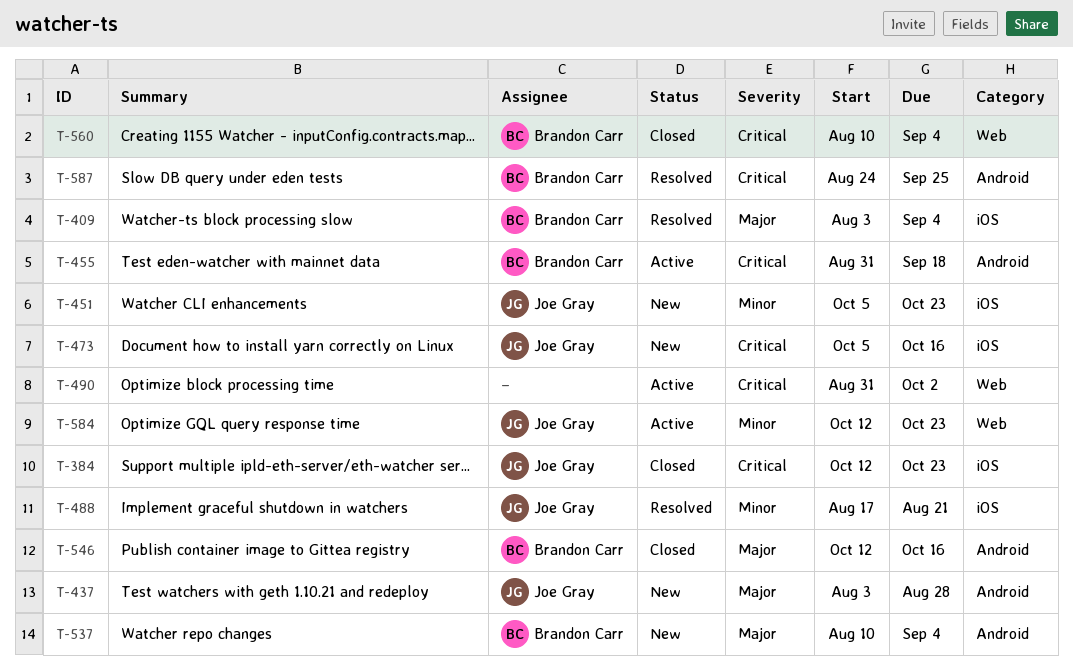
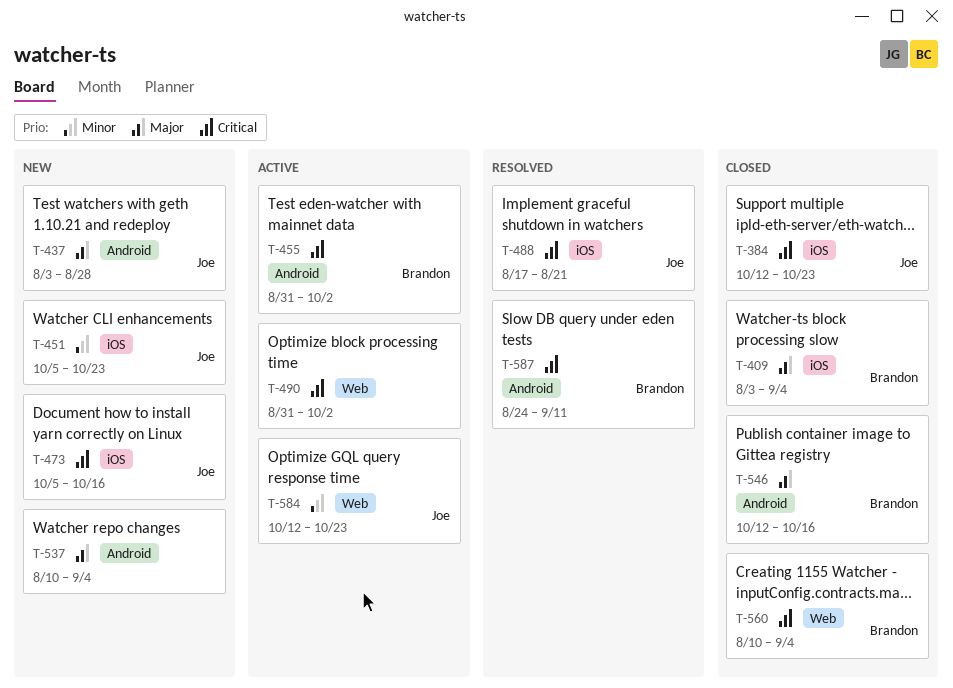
T-409, status: Resolved -> Closed
T-455, due: Sep 18 -> Oct 2
T-488, priority: Minor -> Critical
T-537, owner: Brandon Carr -> none
T-587, due: Sep 25 -> Sep 11

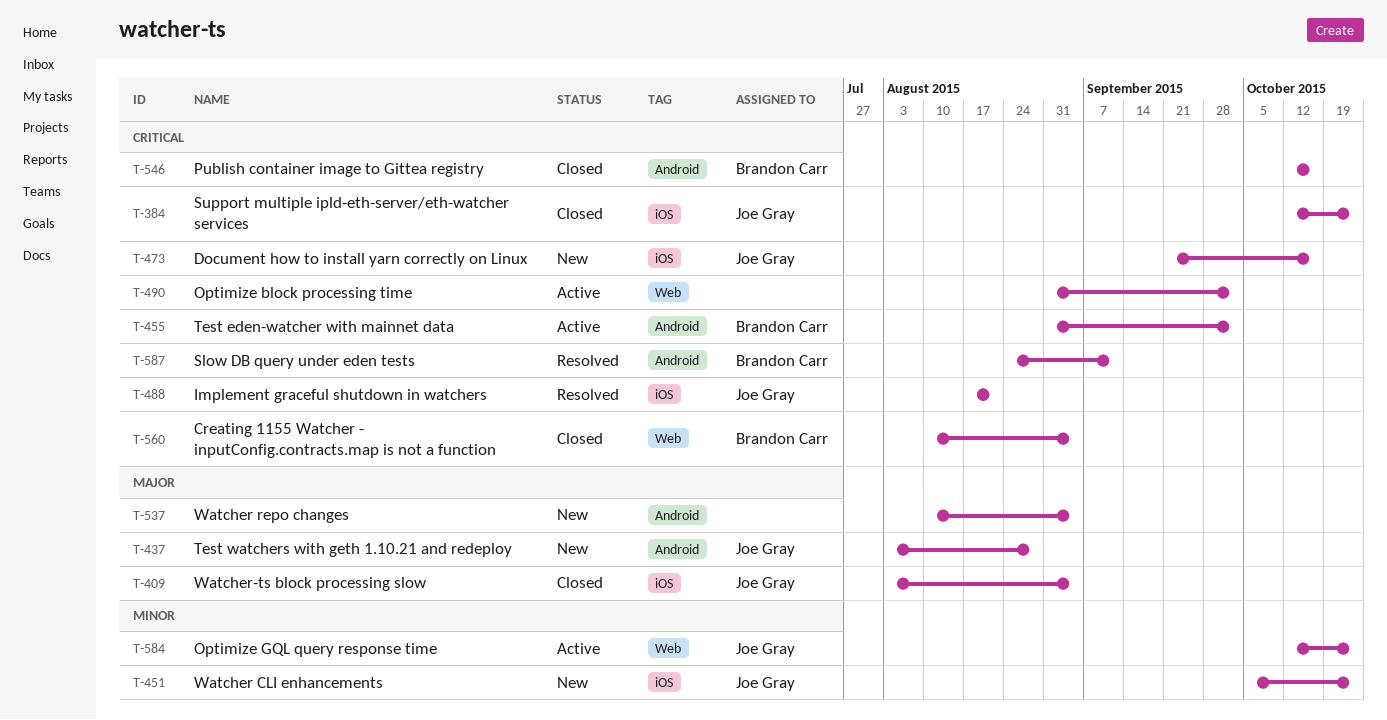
T-409, owner: Brandon Carr -> Joe Gray
T-473, start: Oct 5 -> Sep 21
T-546, priority: Major -> Critical

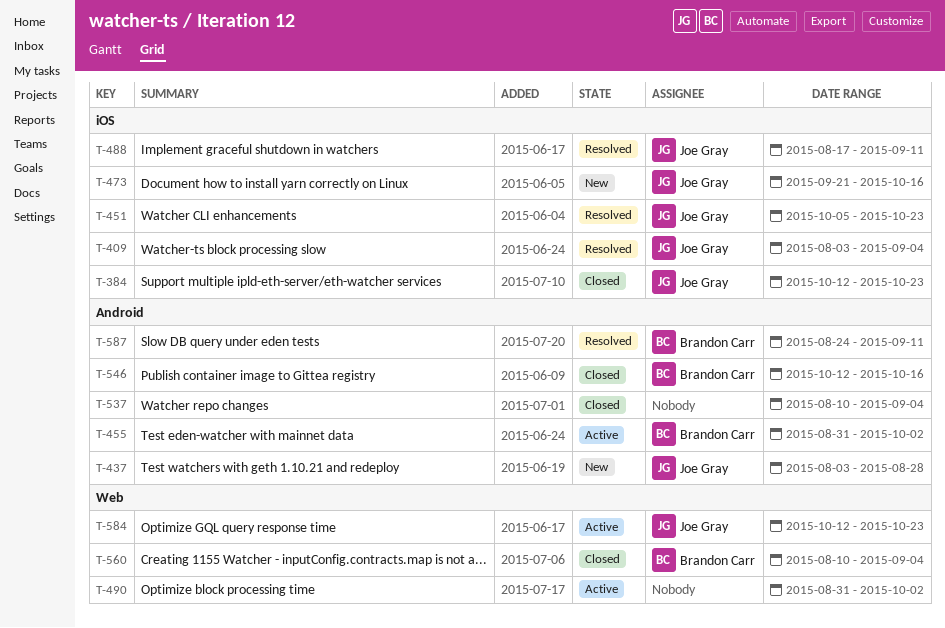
T-409, status: Closed -> Resolved
T-451, status: New -> Resolved
T-488, due: Aug 21 -> Sep 11
T-537, status: New -> Closed

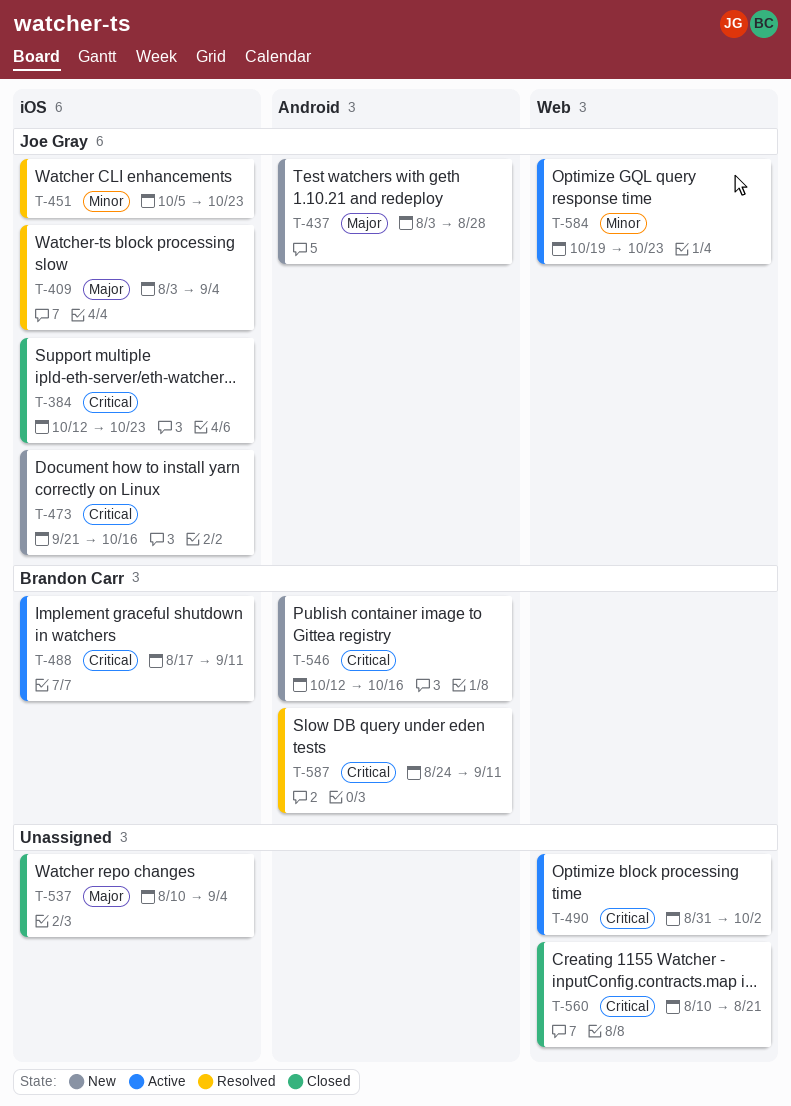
T-455: present -> none
T-488, status: Resolved -> Active
T-488, owner: Joe Gray -> Brandon Carr
T-537, label: Android -> iOS
T-546, status: Closed -> New
T-560, owner: Brandon Carr -> none
T-560, due: Sep 4 -> Aug 21
T-584, start: Oct 12 -> Oct 19

